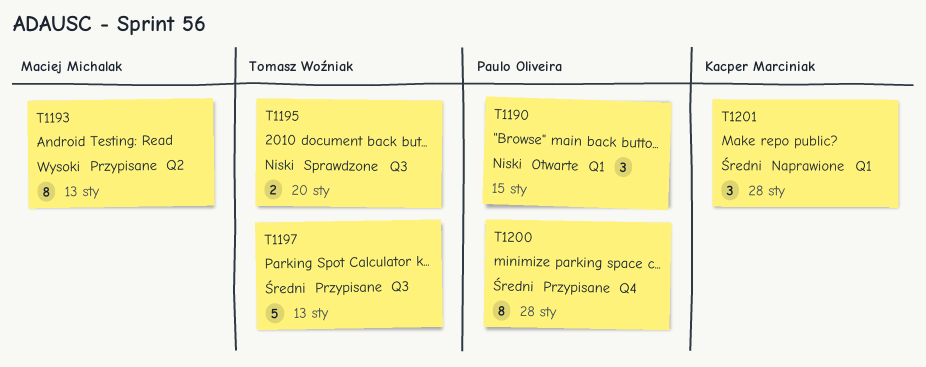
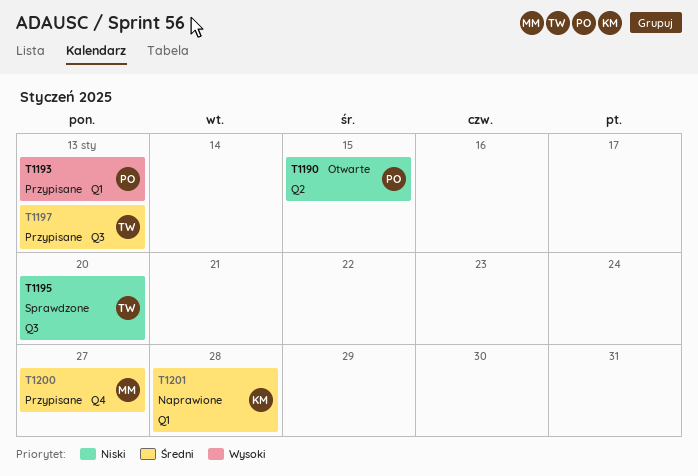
T1190, label: Q1 -> Q2
T1193, owner: Maciej Michalak -> Paulo Oliveira
T1193, label: Q2 -> Q1
T1200, owner: Paulo Oliveira -> Maciej Michalak
T1200, due: Jan 28 -> Jan 27

